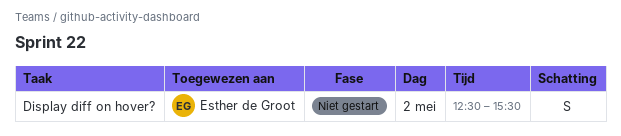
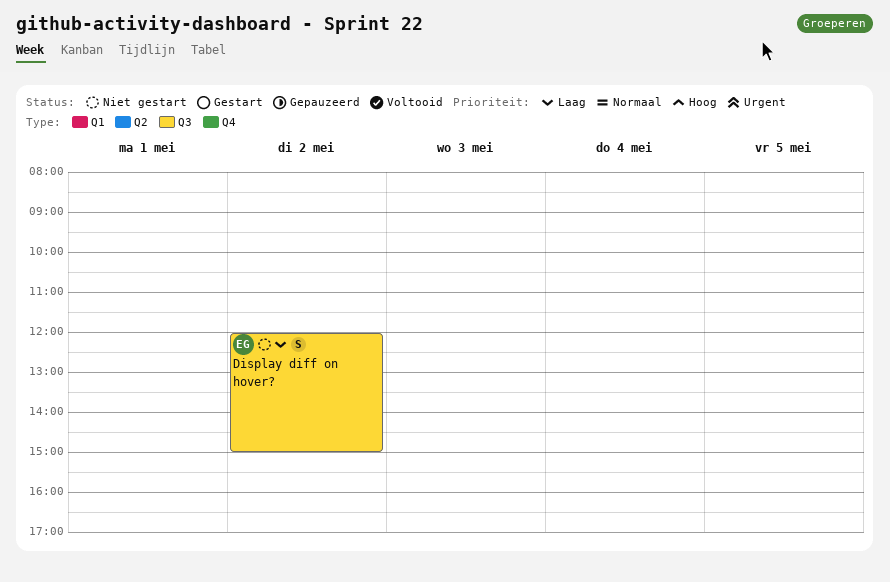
Display diff on hover?, begins: 12:30 -> 12:00
Display diff on hover?, ends: 15:30 -> 15:00

